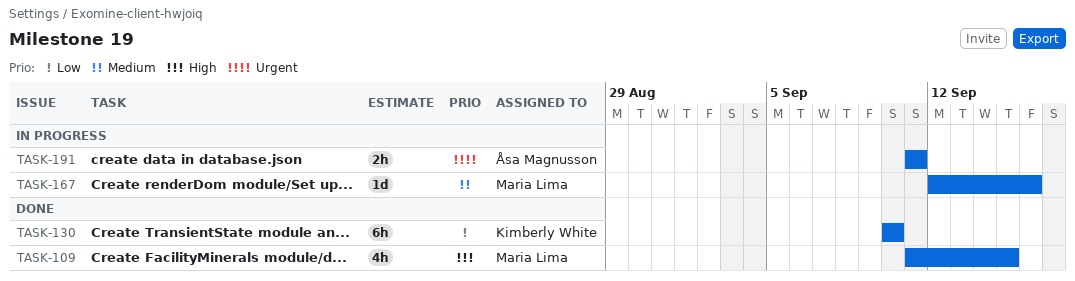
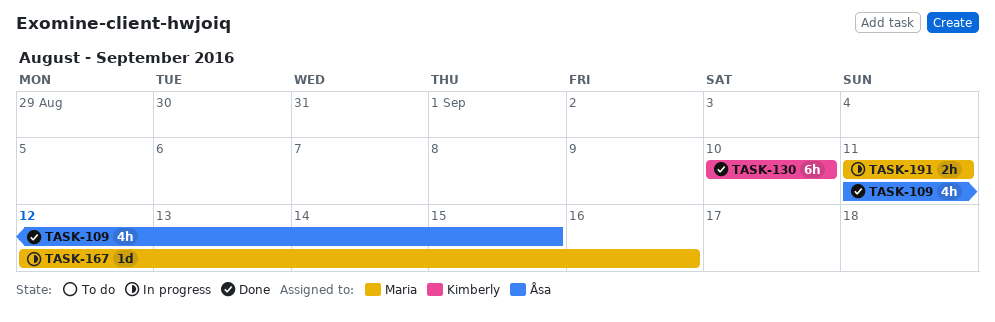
TASK-109, owner: Maria Lima -> Åsa Magnusson
TASK-191, owner: Åsa Magnusson -> Maria Lima

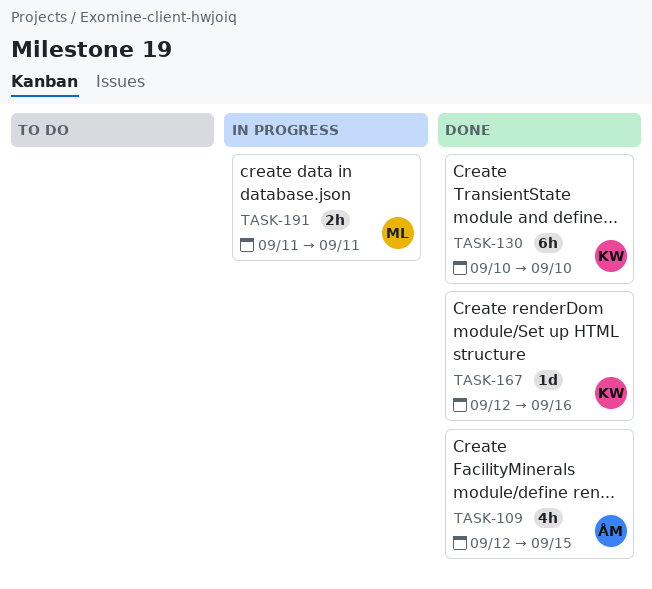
TASK-109, start: Sep 11 -> Sep 12
TASK-167, status: In progress -> Done
TASK-167, owner: Maria -> Kimberly

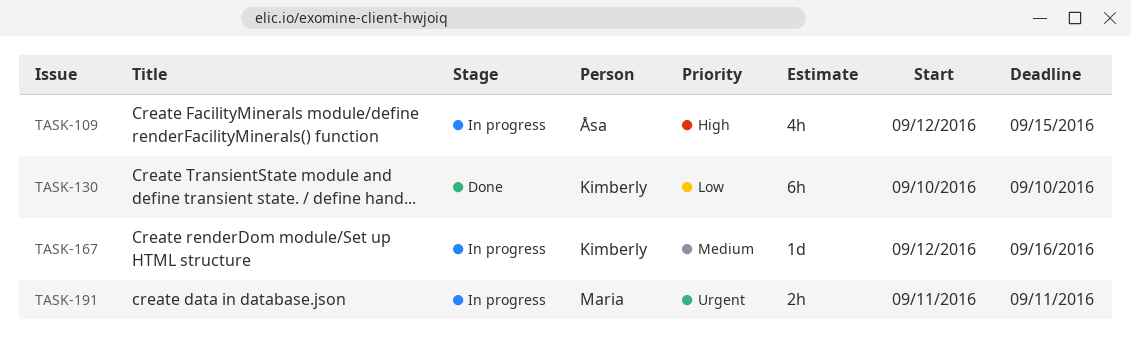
TASK-109, status: Done -> In progress
TASK-167, status: Done -> In progress

